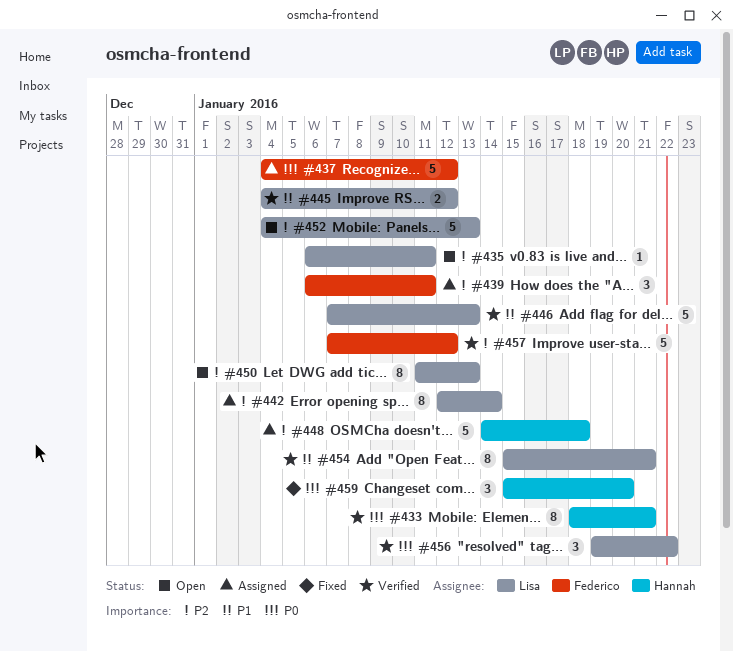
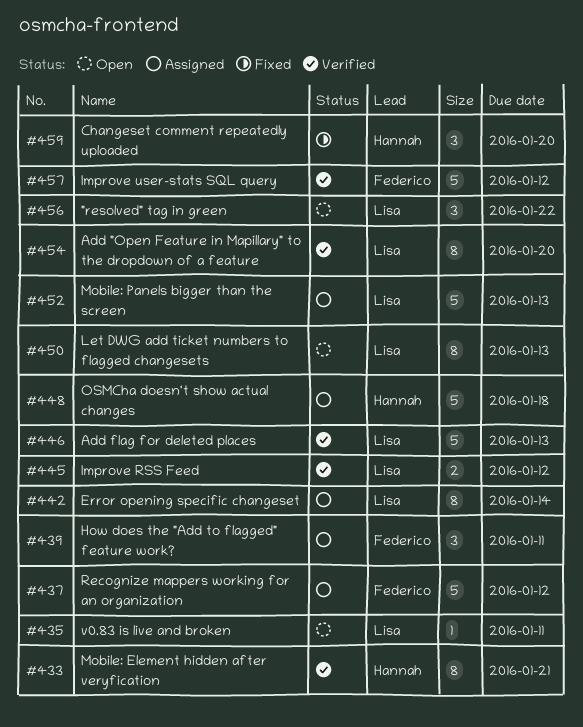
#452, status: Open -> Assigned
#454, due: Jan 21 -> Jan 20
#456, status: Verified -> Open

